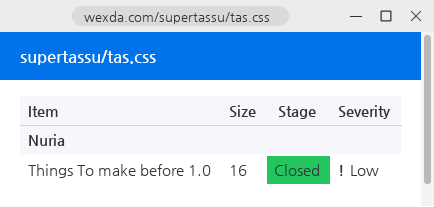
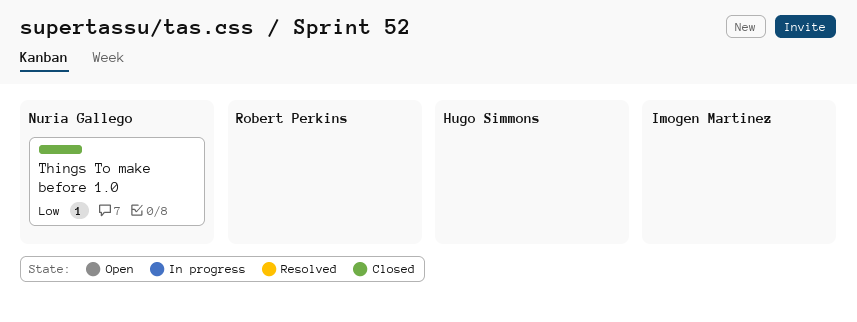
Things To make before 1.0, estimate: 16 -> 1

